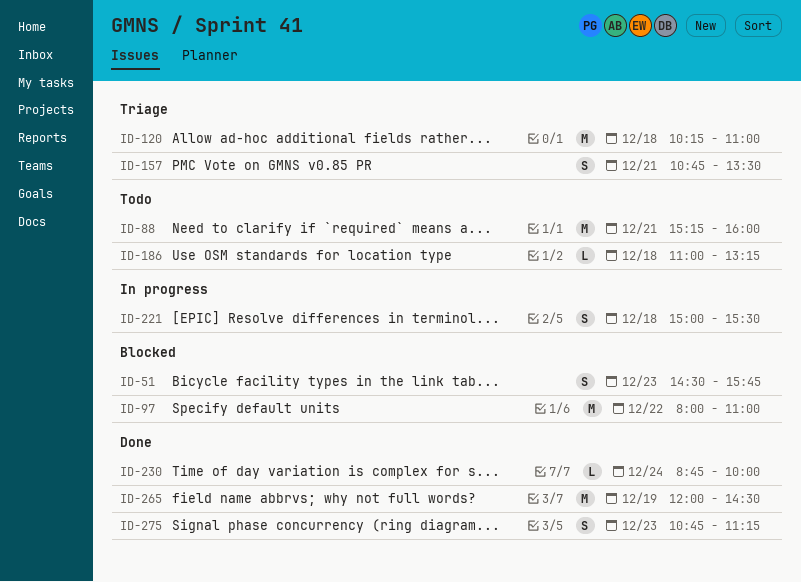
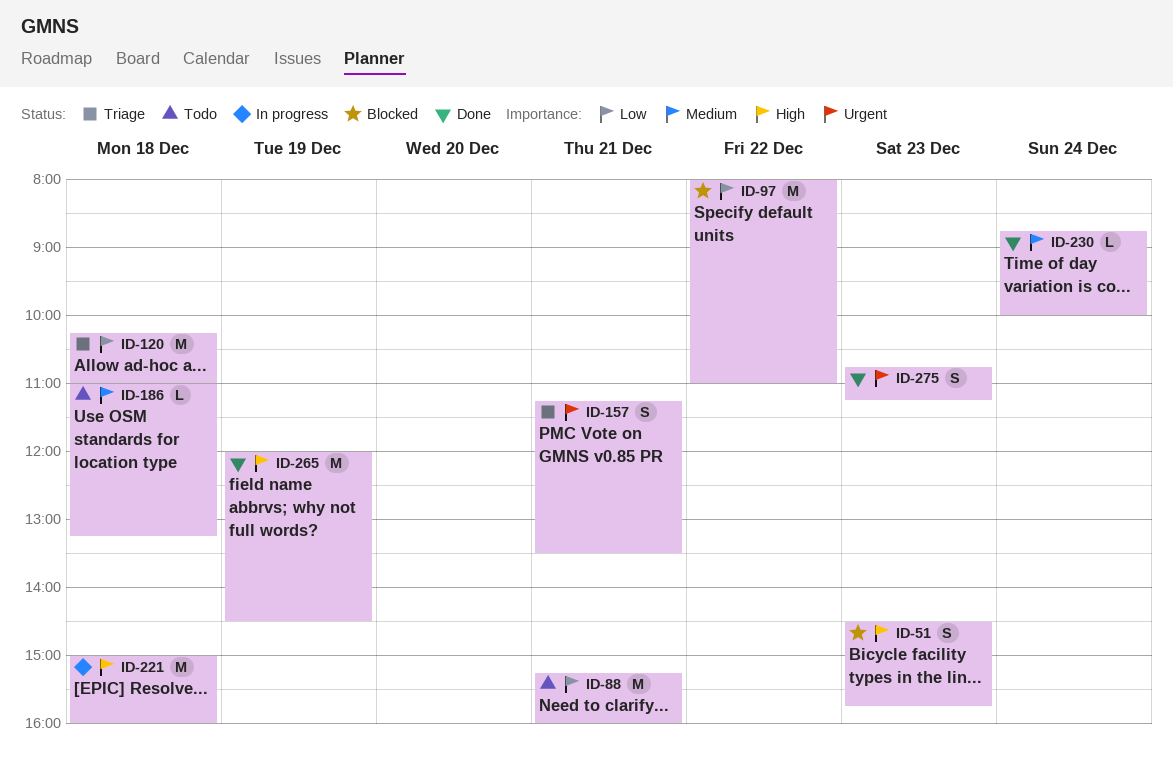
ID-157, begins: 10:45 -> 11:15
ID-221, estimate: S -> M
ID-221, ends: 15:30 -> 16:00

